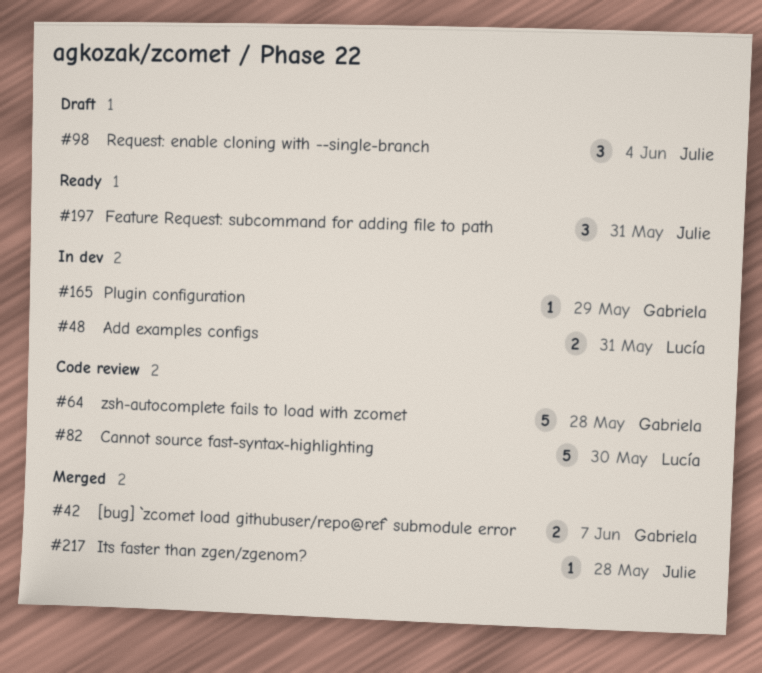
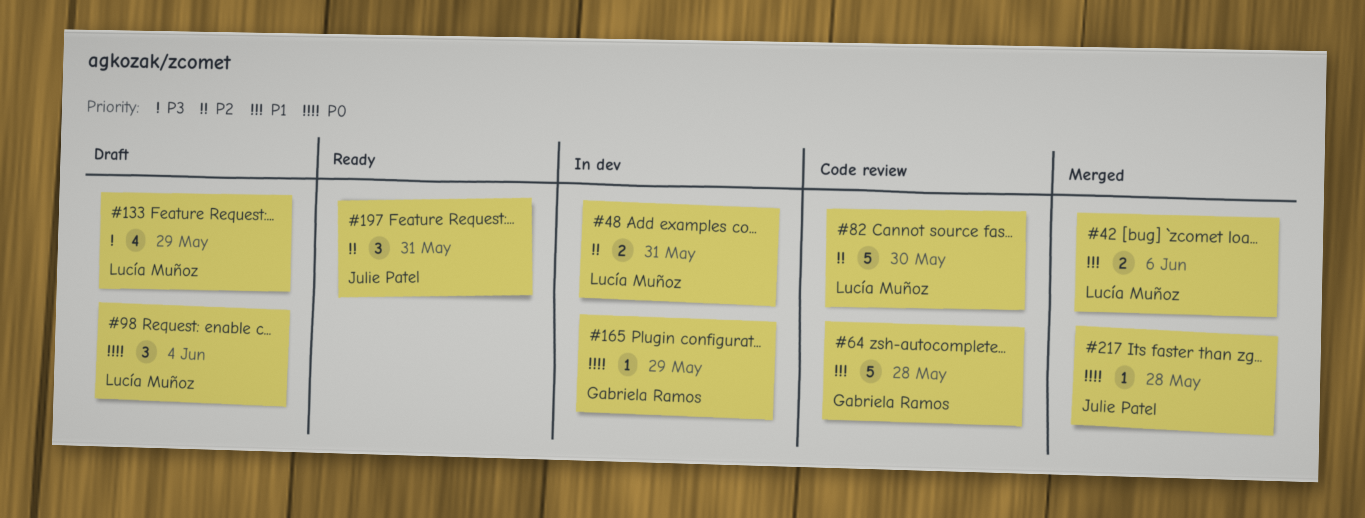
#42, owner: Gabriela Ramos -> Lucía Muñoz
#42, due: Jun 7 -> Jun 6
#98, owner: Julie Patel -> Lucía Muñoz
#133: none -> present

